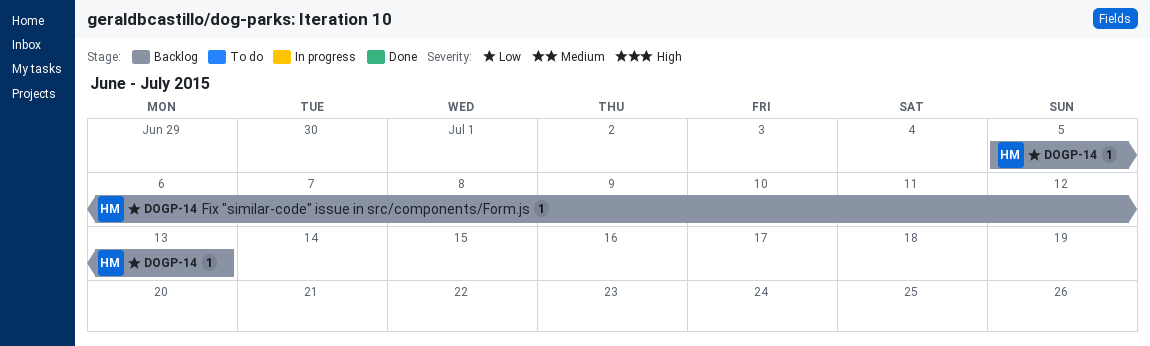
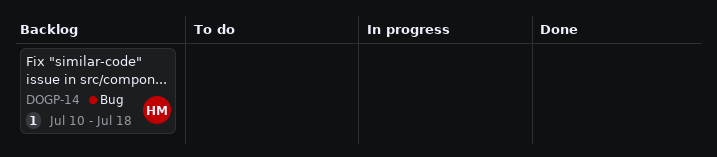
DOGP-14, start: Jul 5 -> Jul 10
DOGP-14, due: Jul 13 -> Jul 18

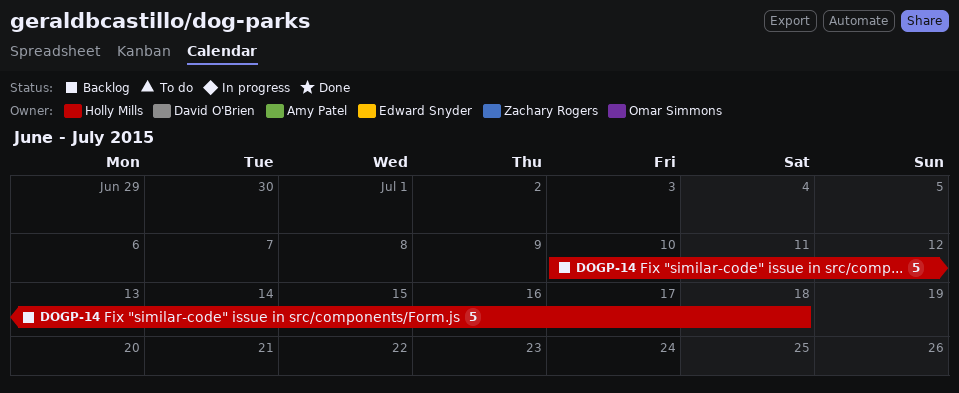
DOGP-14, estimate: 1 -> 5

